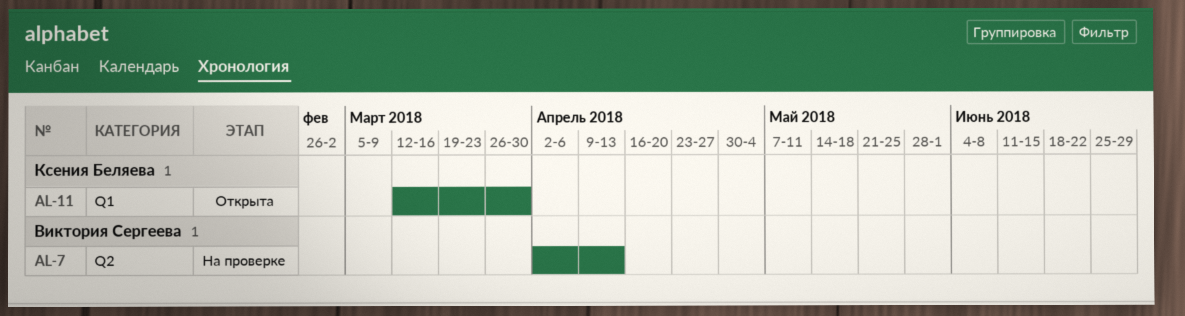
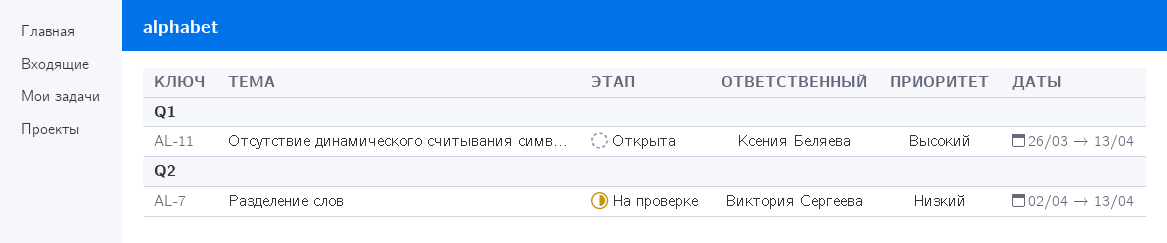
AL-11, start: Mar 12 -> Mar 26
AL-11, due: Mar 30 -> Apr 13

